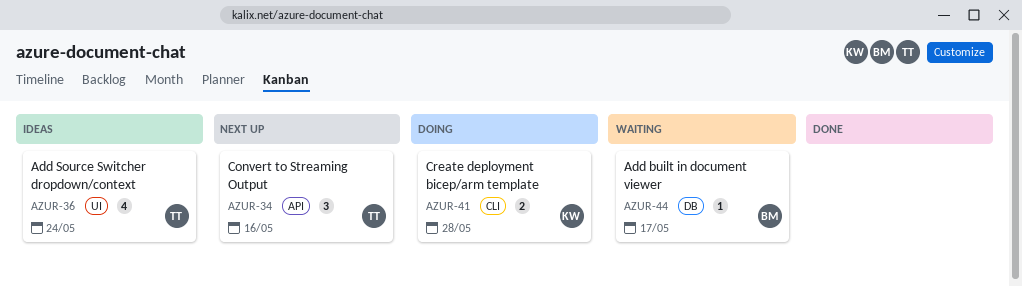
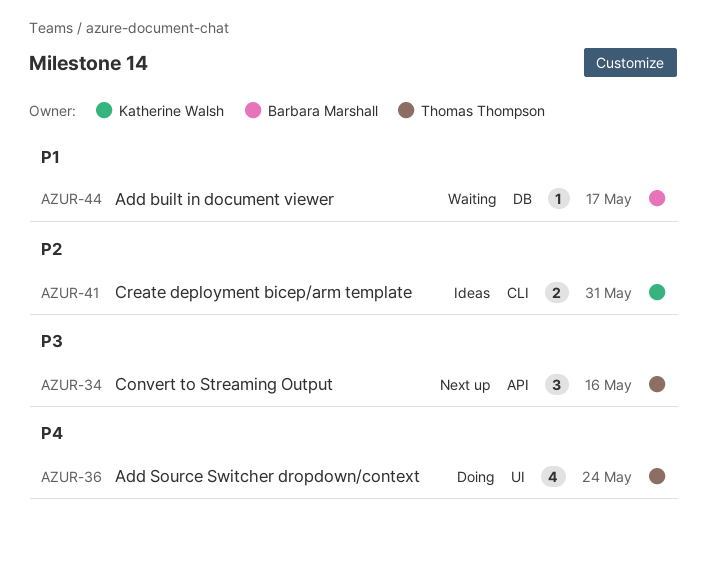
AZUR-36, status: Ideas -> Doing
AZUR-41, status: Doing -> Ideas
AZUR-41, due: May 28 -> May 31

